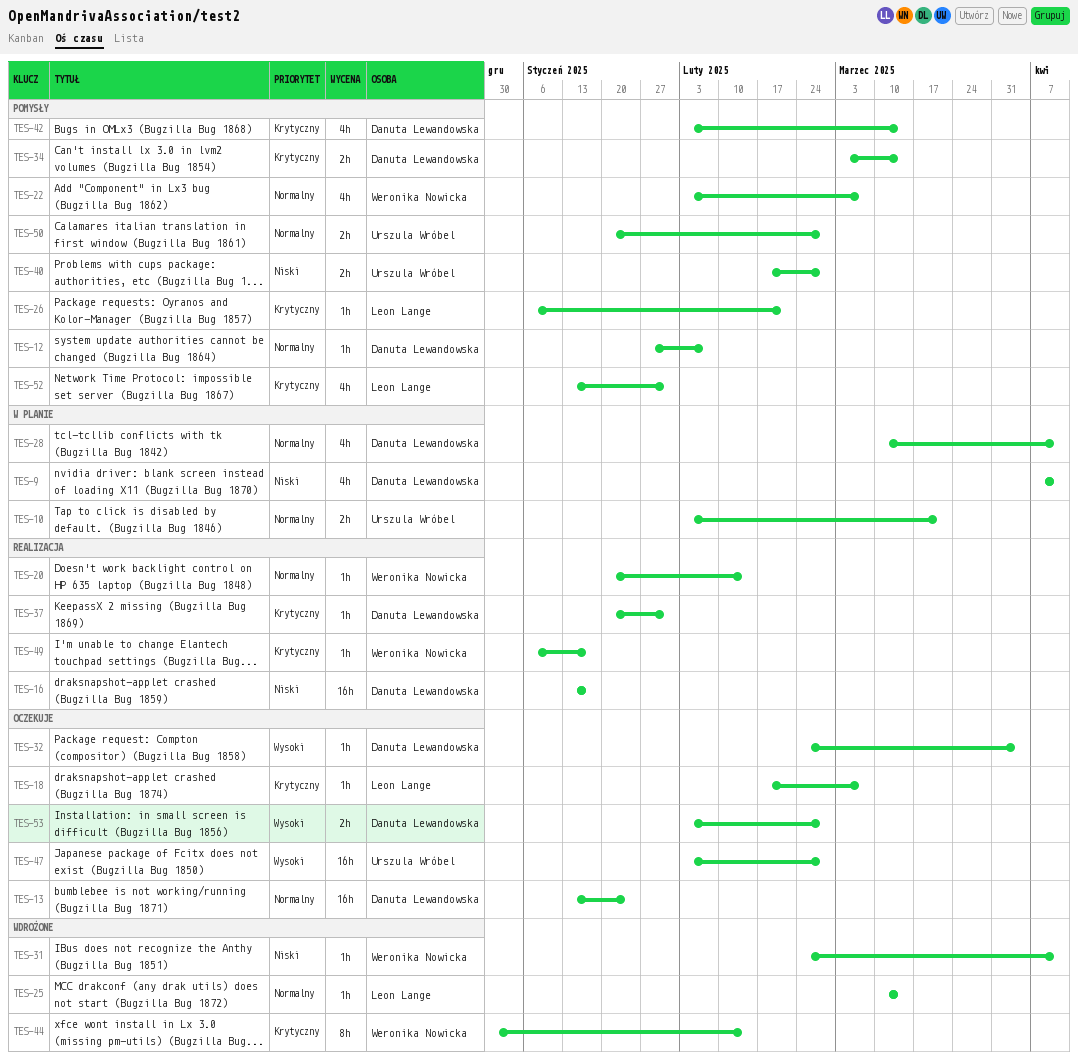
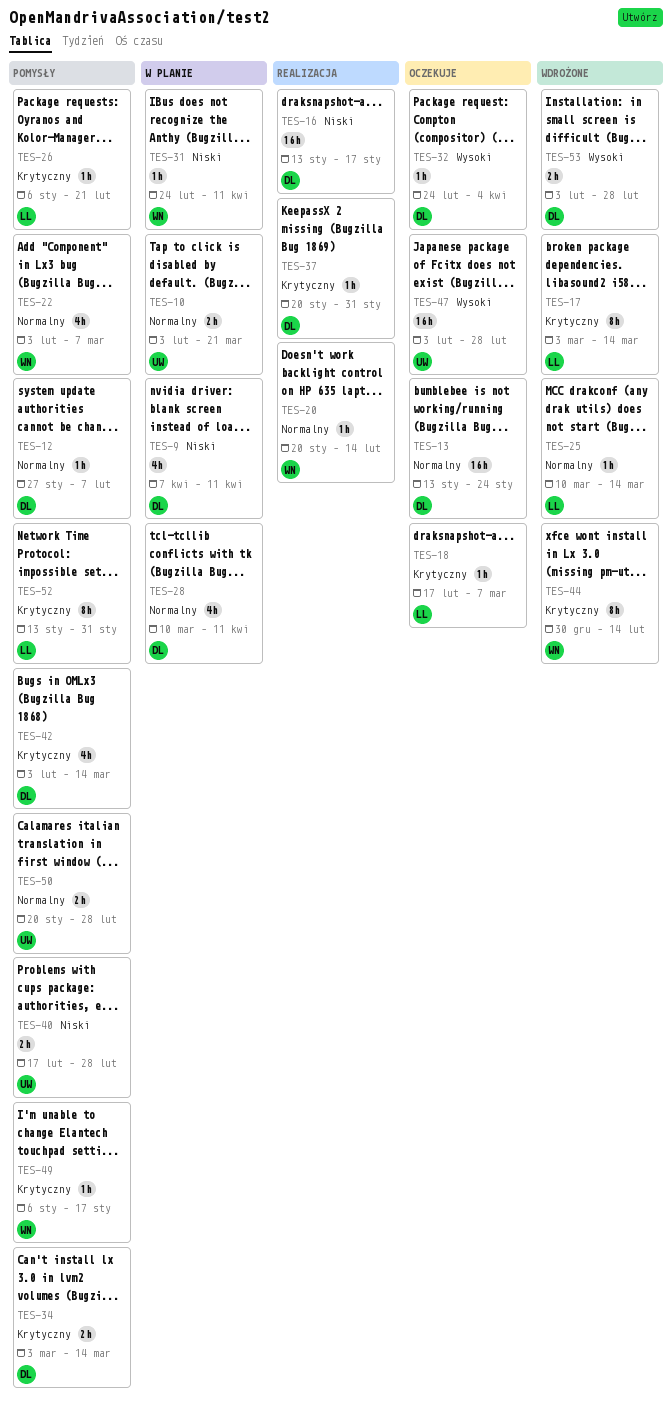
TES-17: none -> present
TES-31, status: Wdrożone -> W planie
TES-49, status: Realizacja -> Pomysły
TES-52, estimate: 4h -> 8h
TES-53, status: Oczekuje -> Wdrożone

